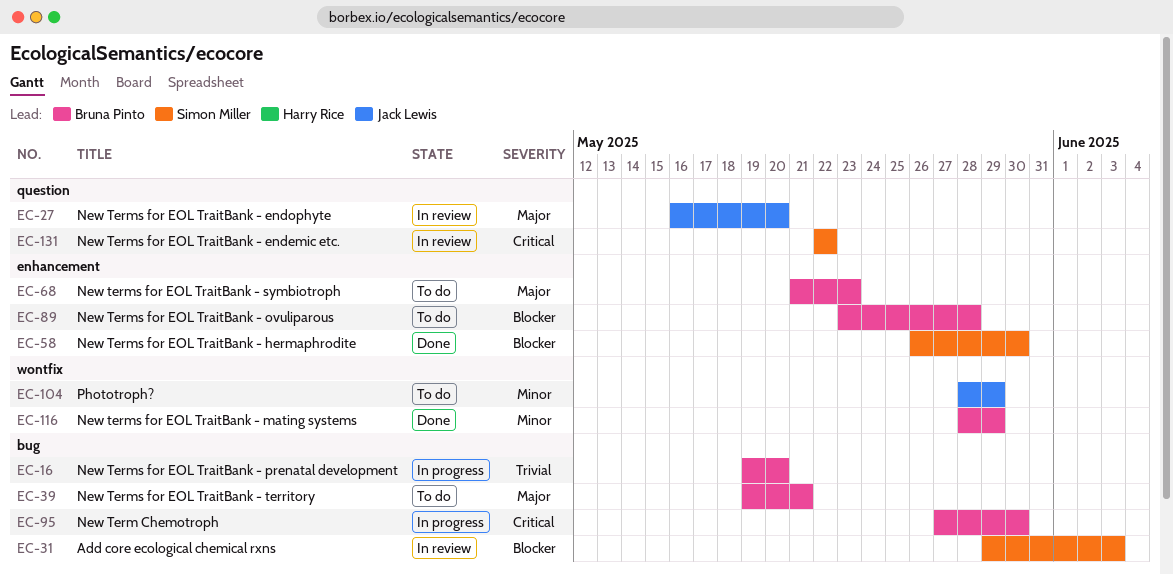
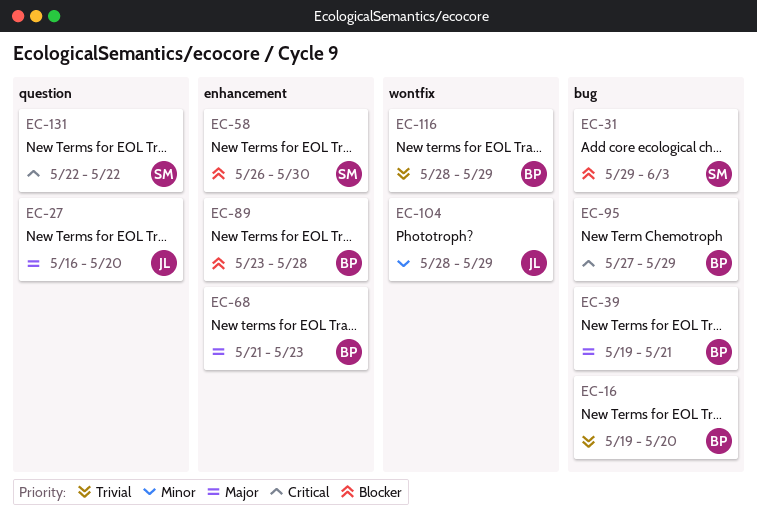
EC-95, due: May 30 -> May 29
EC-116, priority: Minor -> Trivial

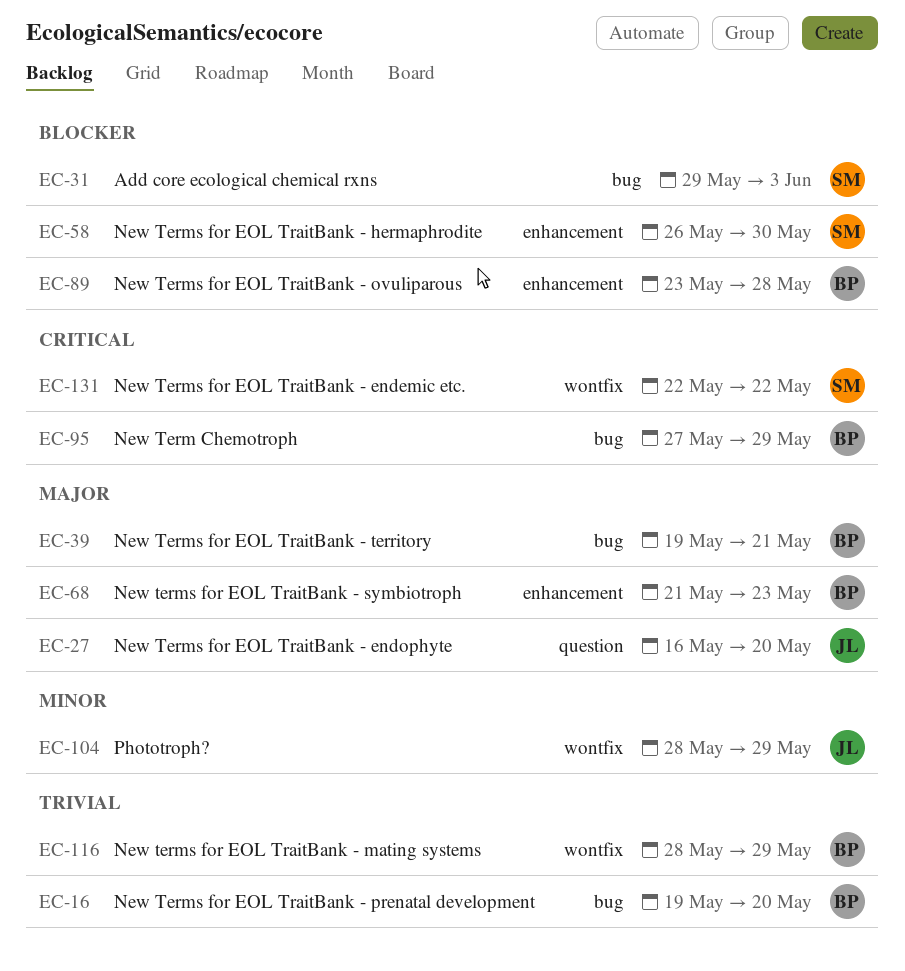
EC-131, label: question -> wontfix

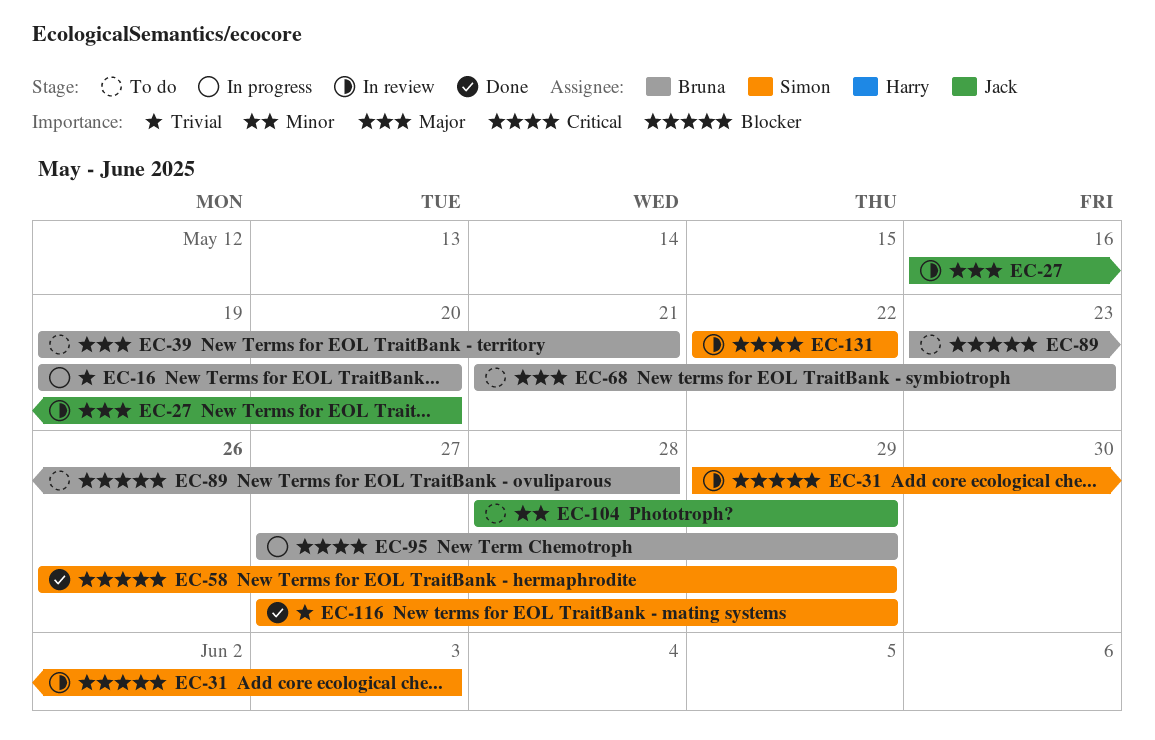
EC-58, due: May 30 -> May 29
EC-116, owner: Bruna -> Simon
EC-116, start: May 28 -> May 27

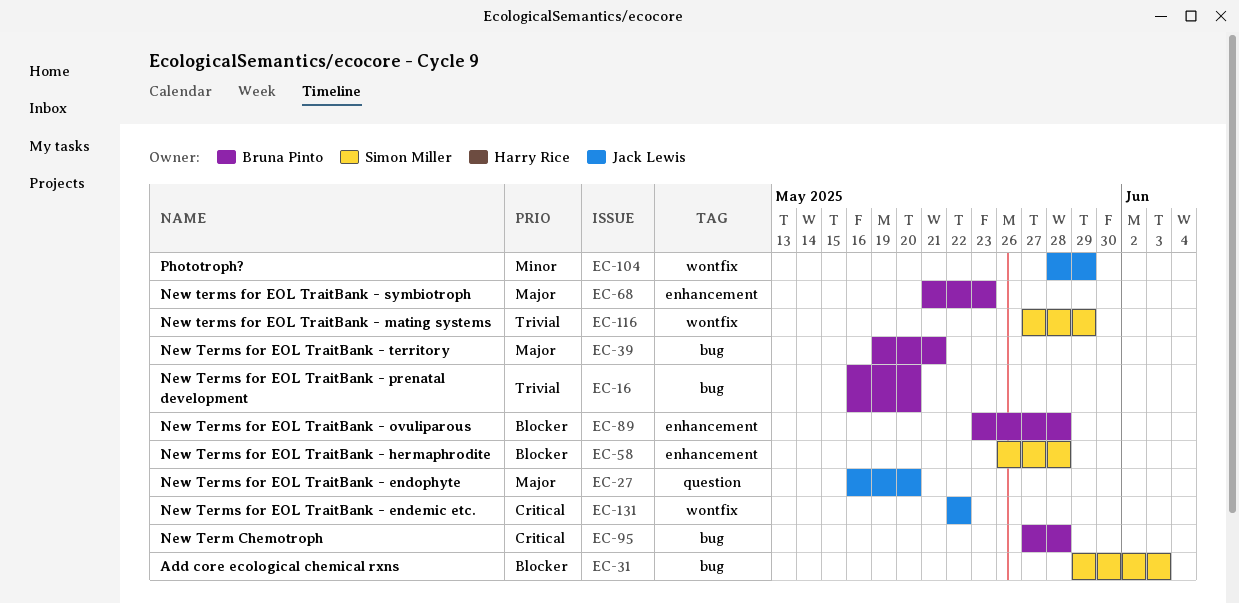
EC-16, start: May 19 -> May 16
EC-58, due: May 29 -> May 28
EC-95, due: May 29 -> May 28
EC-131, owner: Simon Miller -> Jack Lewis

